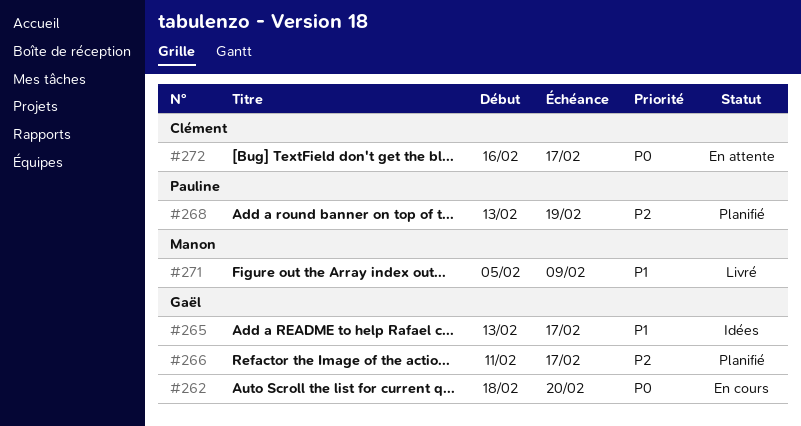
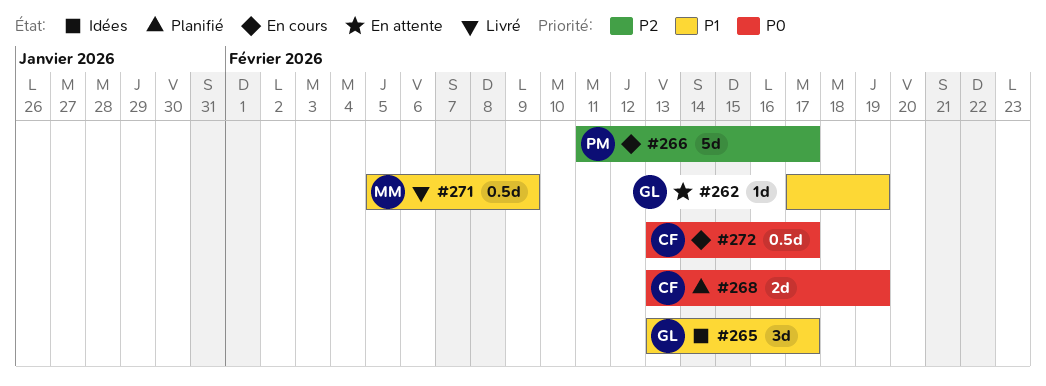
#262, status: En cours -> En attente
#262, priority: P0 -> P1
#262, start: Feb 18 -> Feb 17
#262, due: Feb 20 -> Feb 19
#266, status: Planifié -> En cours
#266, owner: Gaël -> Pauline
#268, owner: Pauline -> Clément
#268, priority: P2 -> P0
#272, status: En attente -> En cours
#272, start: Feb 16 -> Feb 13

